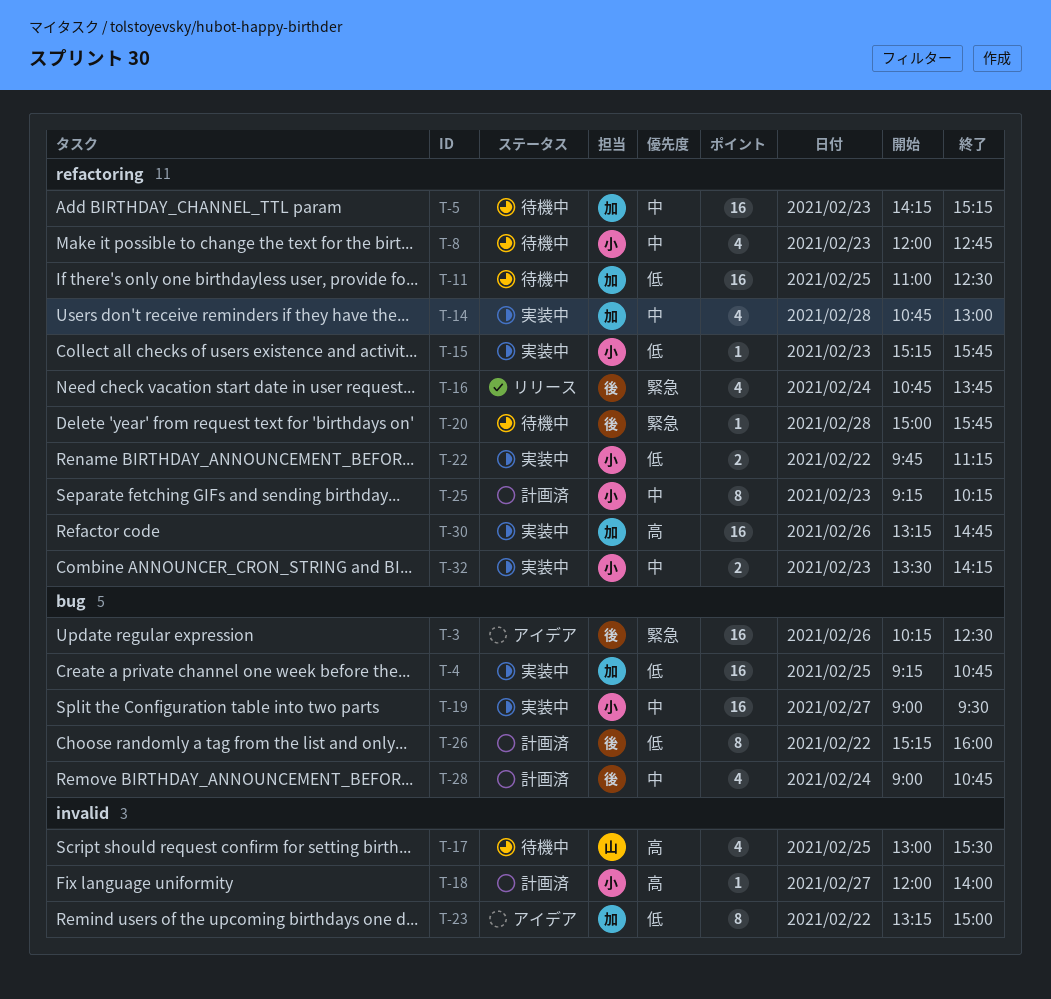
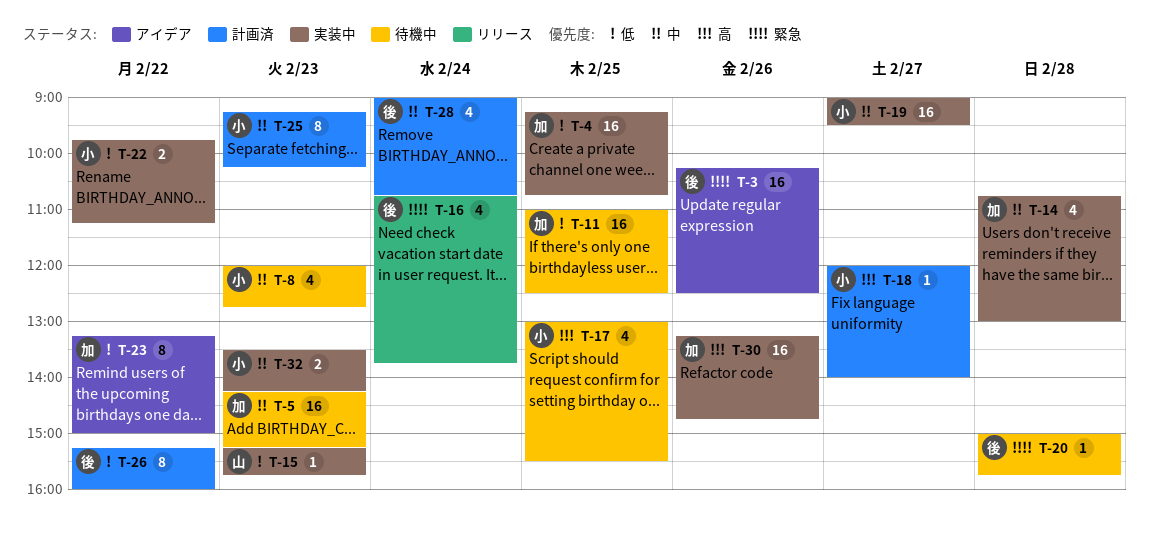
T-15, owner: 小 -> 山
T-17, owner: 山 -> 小

